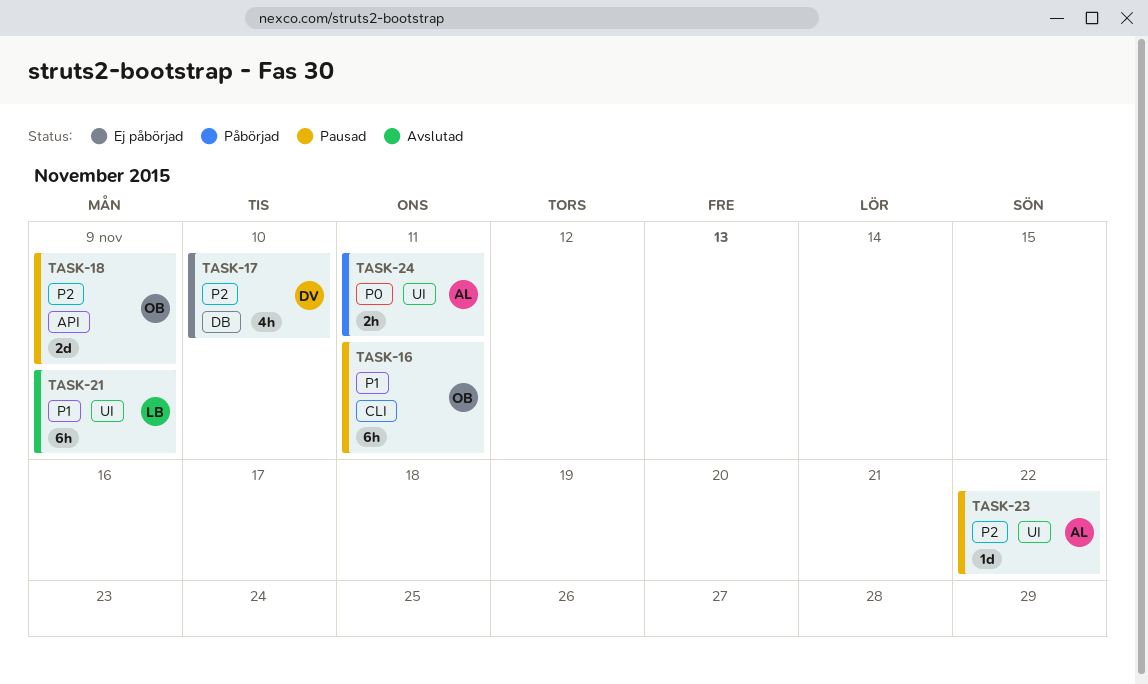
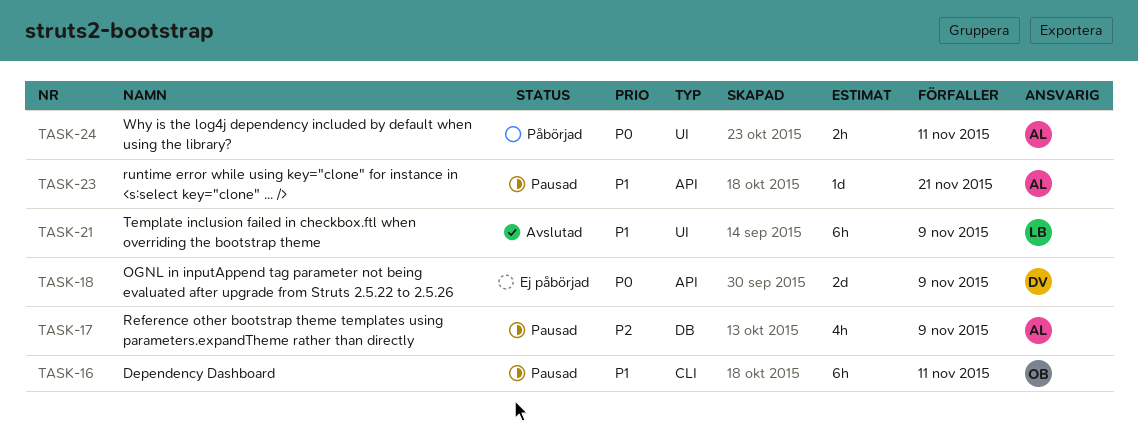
TASK-17, status: Ej påbörjad -> Pausad
TASK-17, owner: DV -> AL
TASK-17, due: Nov 10 -> Nov 9
TASK-18, status: Pausad -> Ej påbörjad
TASK-18, owner: OB -> DV
TASK-18, priority: P2 -> P0
TASK-23, priority: P2 -> P1
TASK-23, label: UI -> API
TASK-23, due: Nov 22 -> Nov 21

